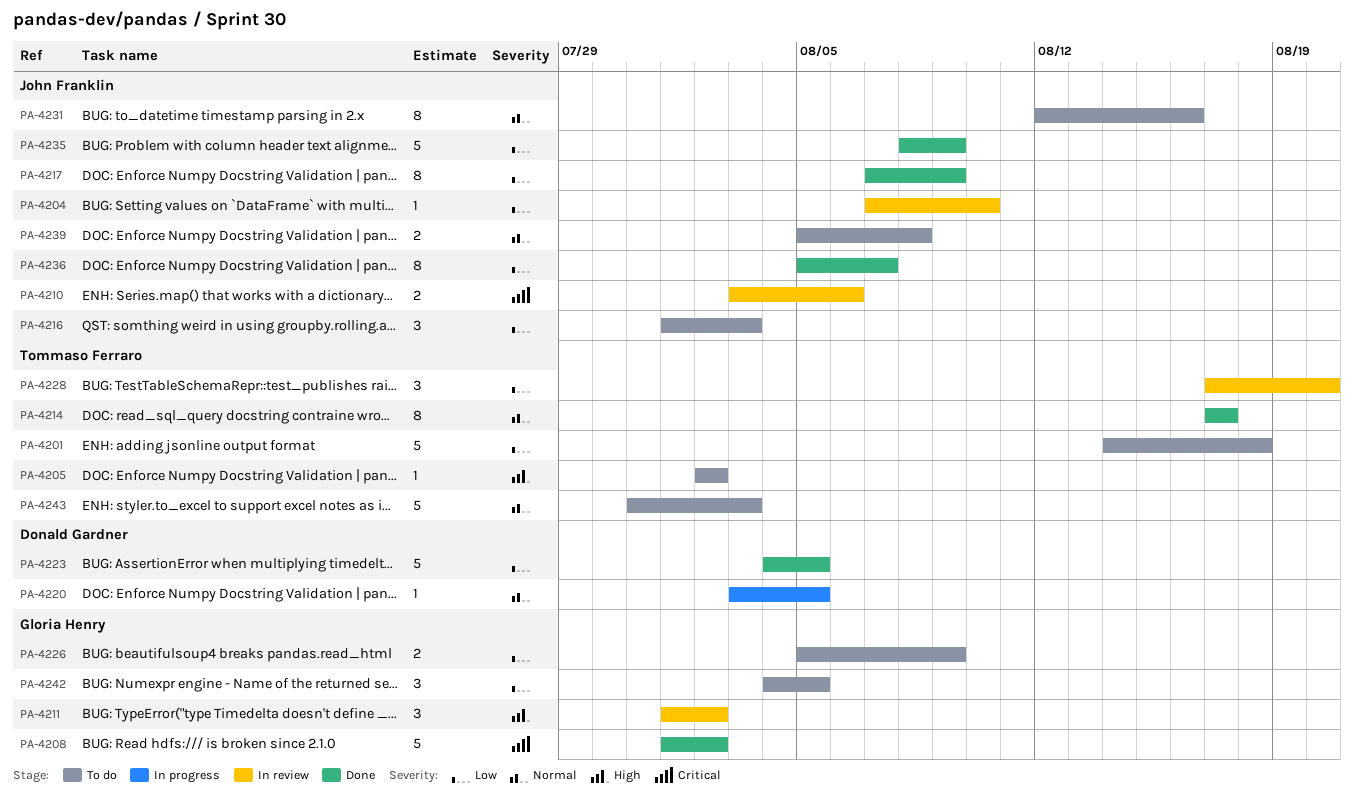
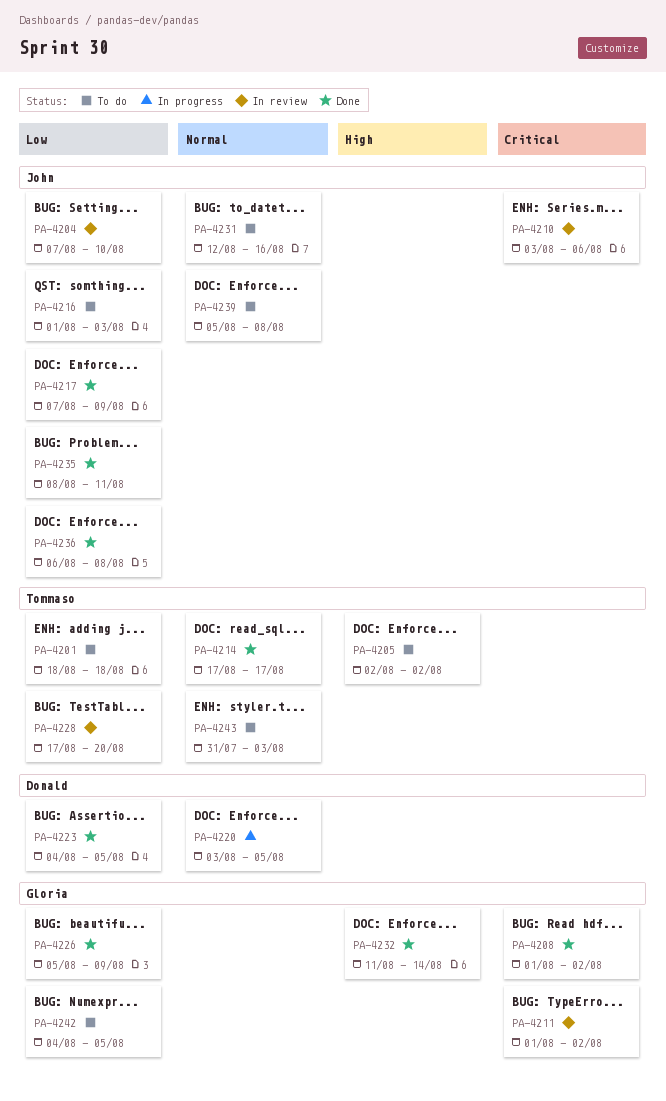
PA-4201, start: Aug 14 -> Aug 18
PA-4211, priority: High -> Critical
PA-4226, status: To do -> Done
PA-4232: none -> present
PA-4235, due: Aug 9 -> Aug 11
PA-4236, start: Aug 5 -> Aug 6
PA-4236, due: Aug 7 -> Aug 8

